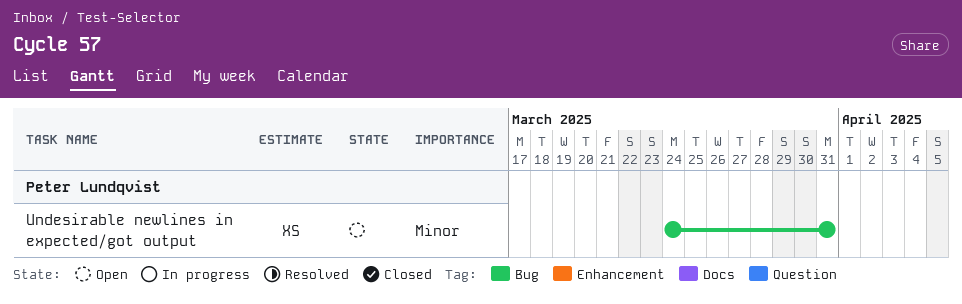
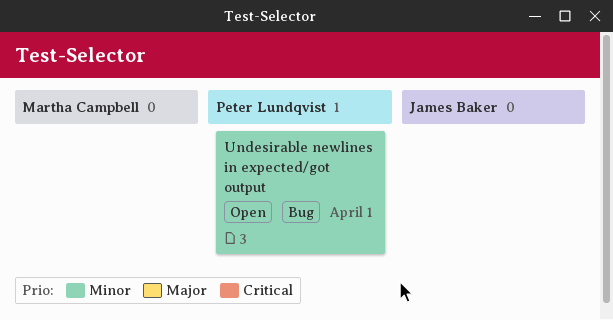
Undesirable newlines in expected/got output, due: Mar 31 -> Apr 1

